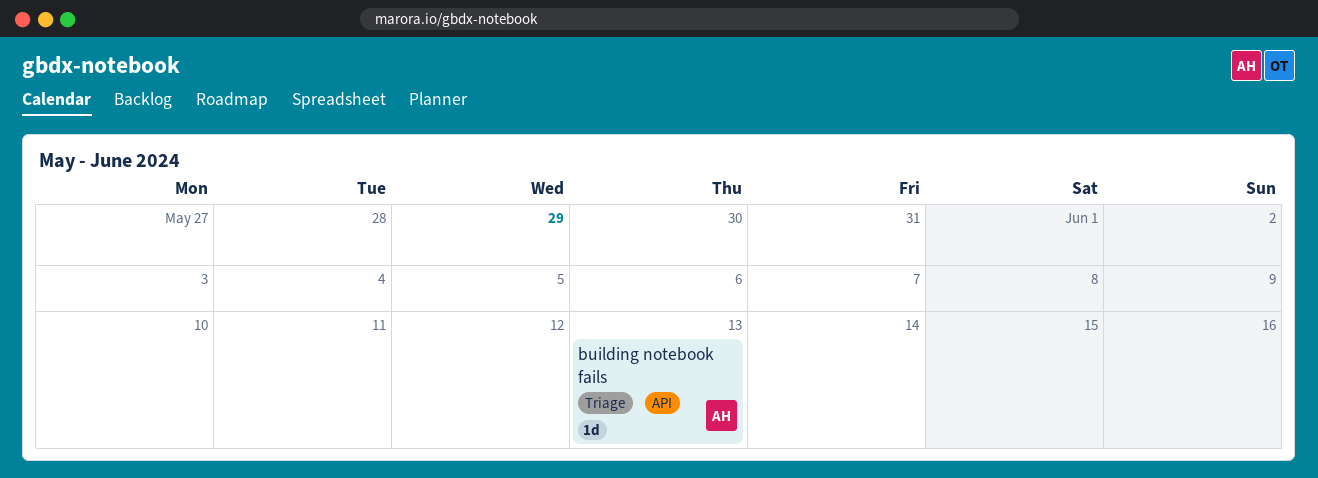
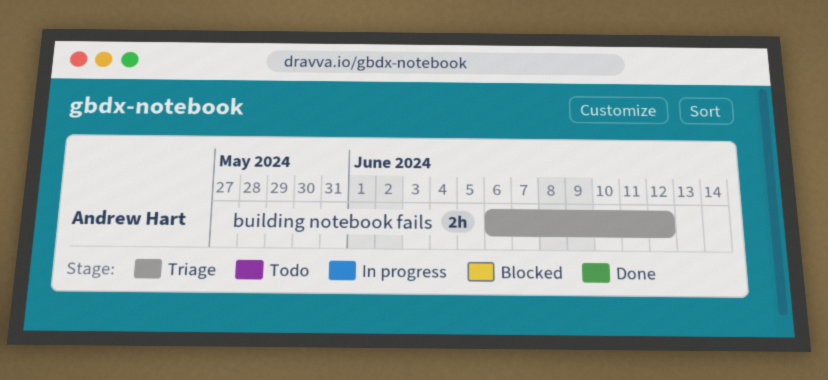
building notebook fails, estimate: 1d -> 2h
building notebook fails, due: Jun 13 -> Jun 12

